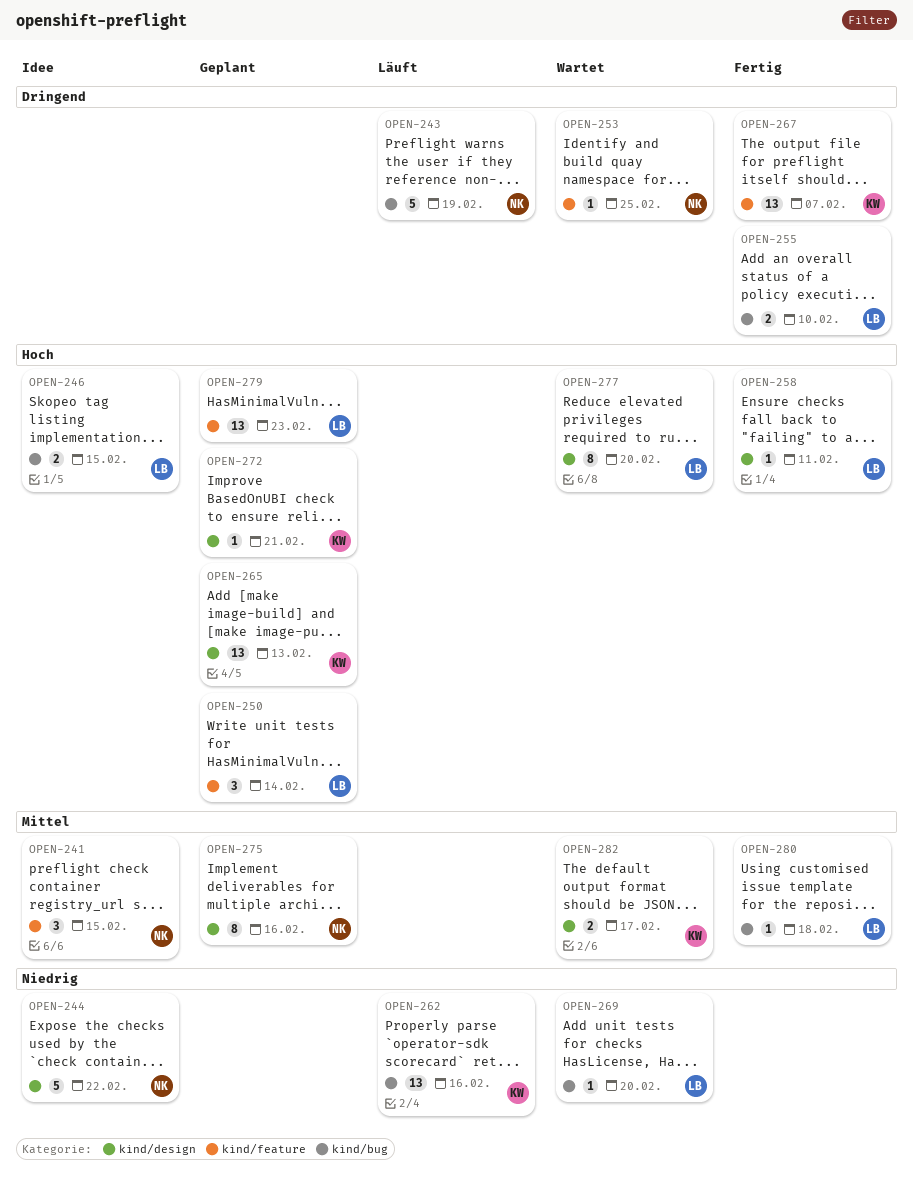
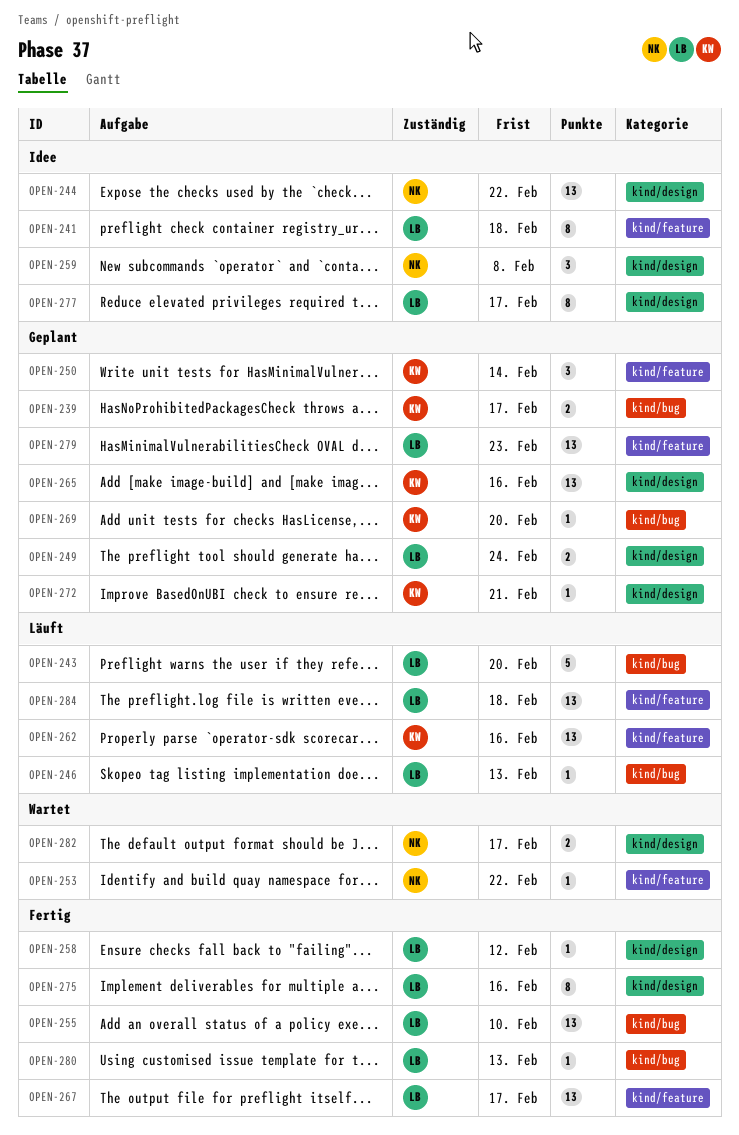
OPEN-239: none -> present
OPEN-241, owner: NK -> LB
OPEN-241, estimate: 3 -> 8
OPEN-241, due: Feb 15 -> Feb 18
OPEN-243, owner: NK -> LB
OPEN-243, due: Feb 19 -> Feb 20
OPEN-244, estimate: 5 -> 13
OPEN-246, status: Idee -> Läuft
OPEN-246, estimate: 2 -> 1
OPEN-246, due: Feb 15 -> Feb 13
OPEN-249: none -> present
OPEN-250, owner: LB -> KW
OPEN-253, due: Feb 25 -> Feb 22
OPEN-255, estimate: 2 -> 13
OPEN-258, due: Feb 11 -> Feb 12
OPEN-259: none -> present
OPEN-262, label: kind/bug -> kind/feature
OPEN-265, due: Feb 13 -> Feb 16
OPEN-267, owner: KW -> LB
OPEN-267, due: Feb 7 -> Feb 17
OPEN-269, status: Wartet -> Geplant
OPEN-269, owner: LB -> KW
OPEN-275, status: Geplant -> Fertig
OPEN-275, owner: NK -> LB
OPEN-277, status: Wartet -> Idee
OPEN-277, due: Feb 20 -> Feb 17
OPEN-280, due: Feb 18 -> Feb 13
OPEN-282, owner: KW -> NK
OPEN-284: none -> present

